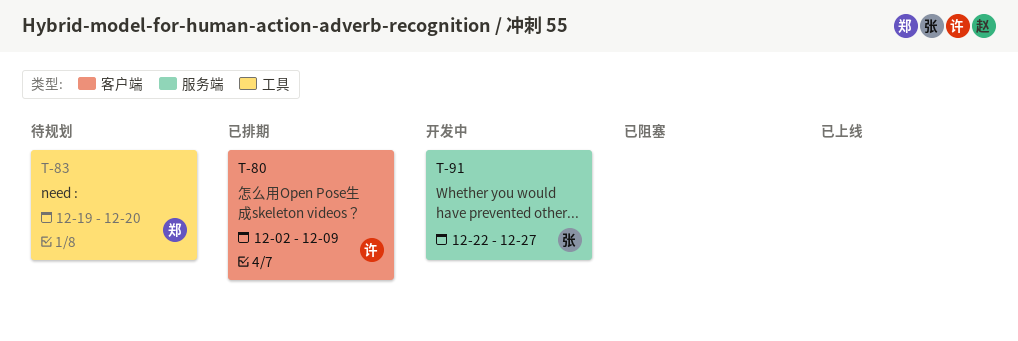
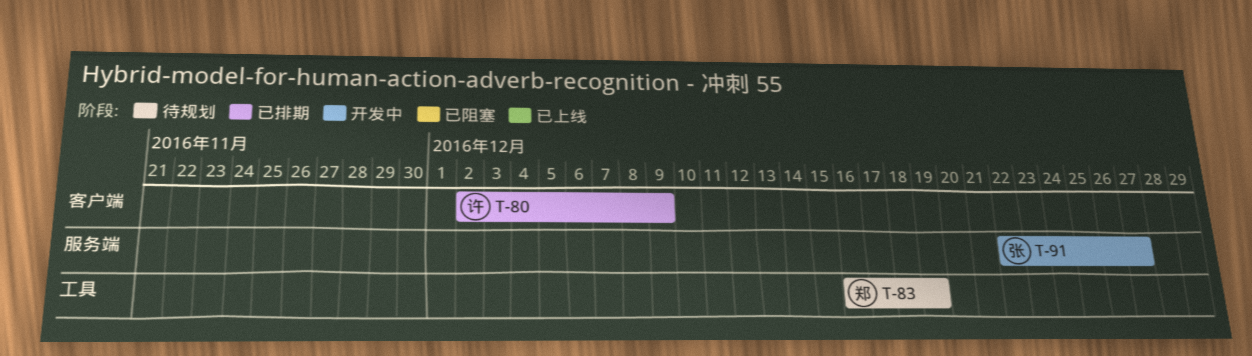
T-83, start: Dec 19 -> Dec 16
T-83, due: Dec 20 -> Dec 19

